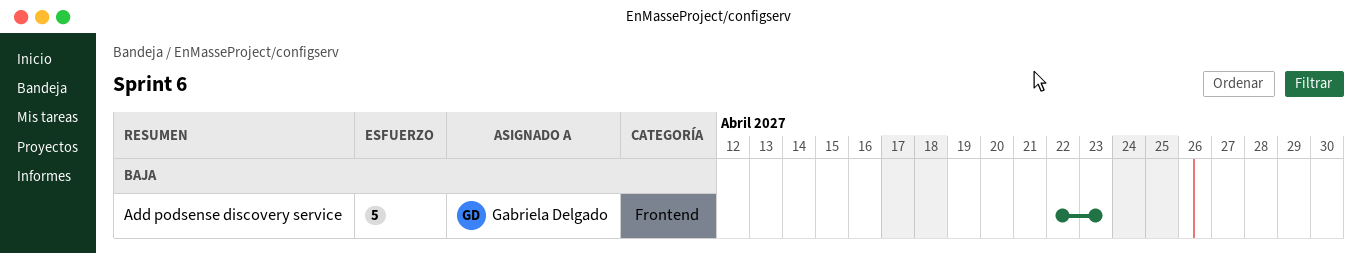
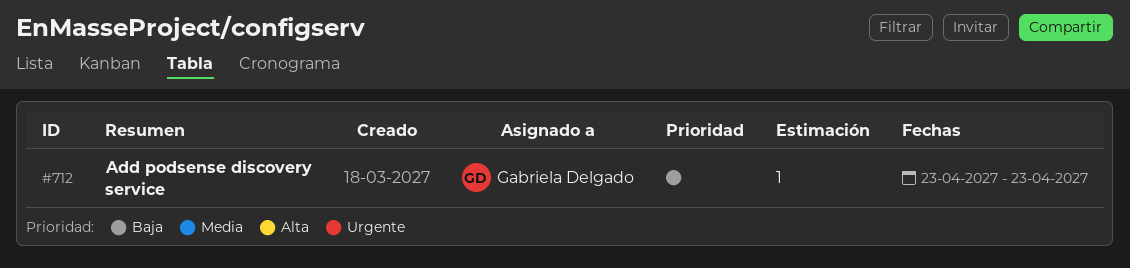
Add podsense discovery service, estimate: 5 -> 1
Add podsense discovery service, start: Apr 22 -> Apr 23

